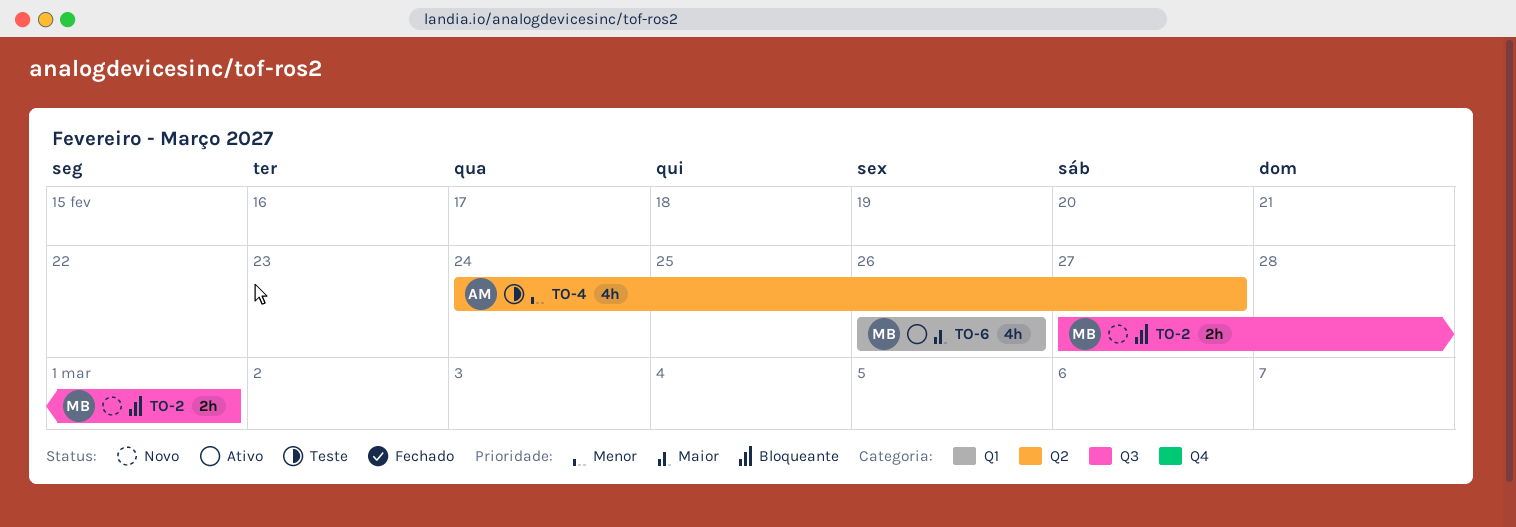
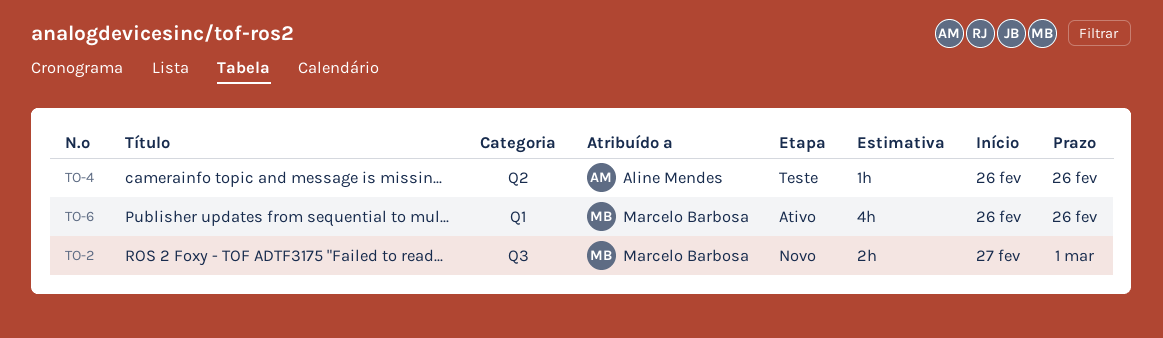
TO-4, estimate: 4h -> 1h
TO-4, start: Feb 24 -> Feb 26
TO-4, due: Feb 27 -> Feb 26

